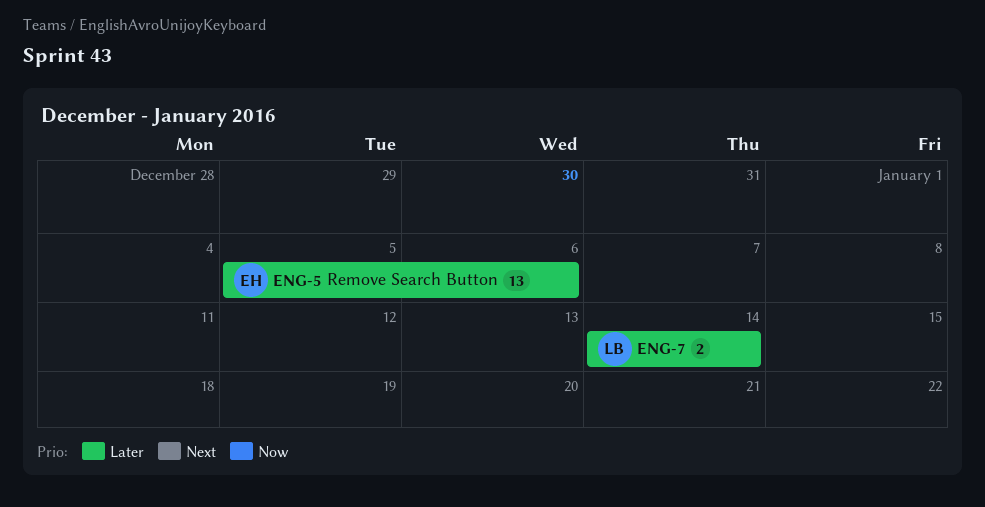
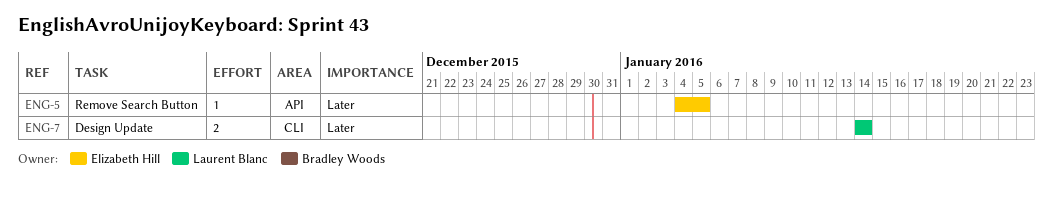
ENG-5, estimate: 13 -> 1
ENG-5, start: Jan 5 -> Jan 4
ENG-5, due: Jan 6 -> Jan 5

